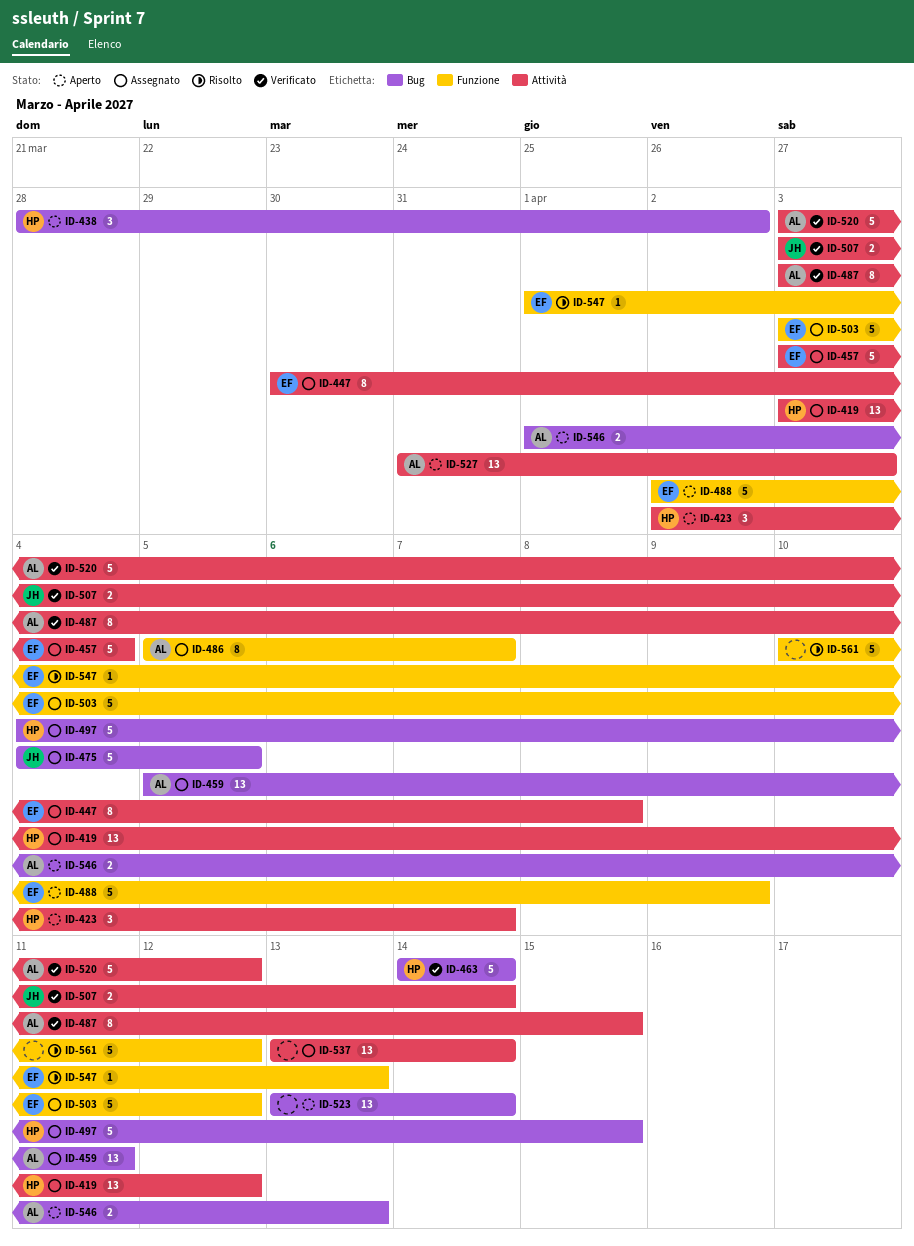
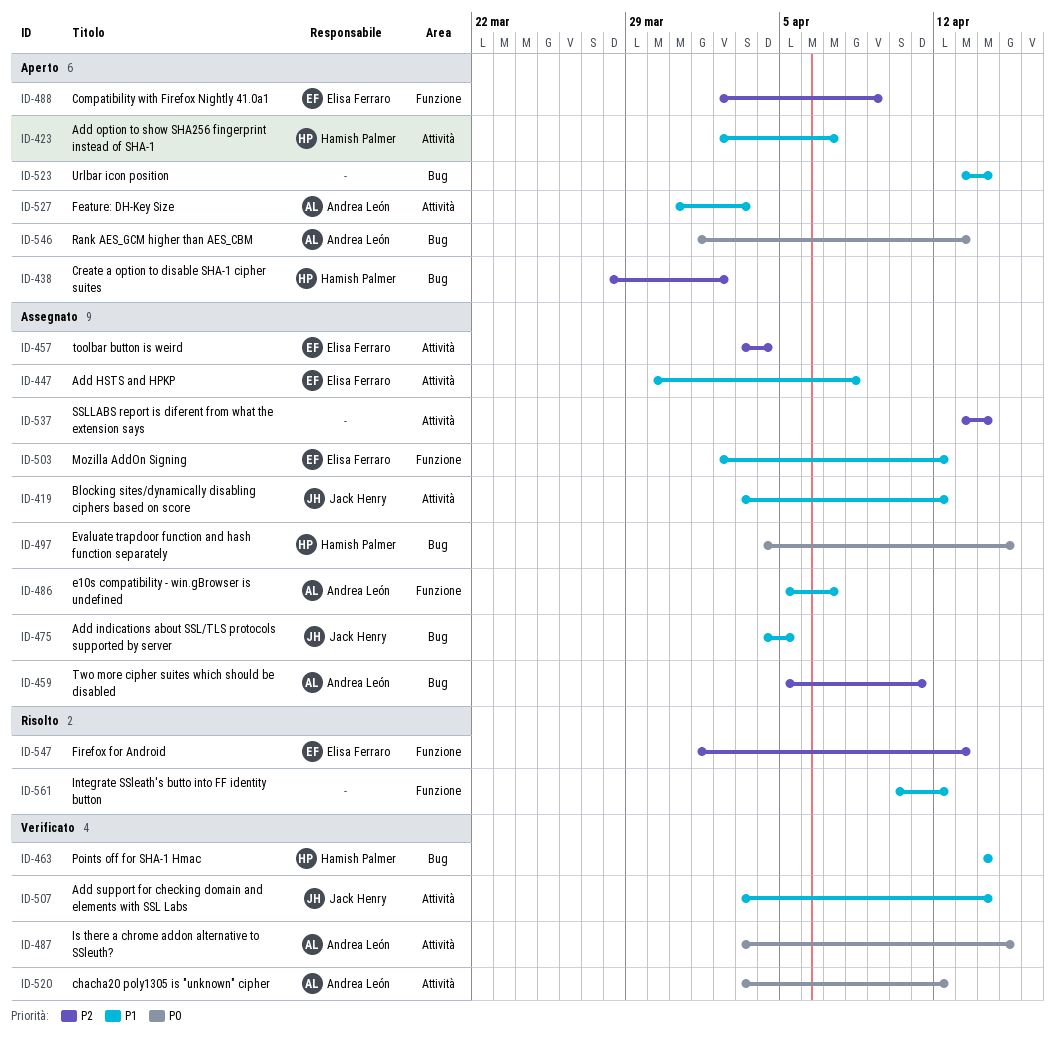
ID-419, owner: Hamish Palmer -> Jack Henry
ID-503, start: Apr 3 -> Apr 2

